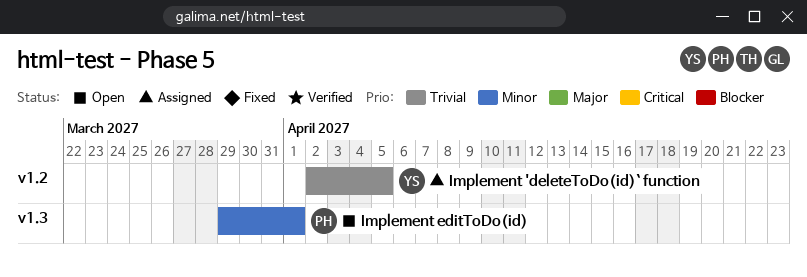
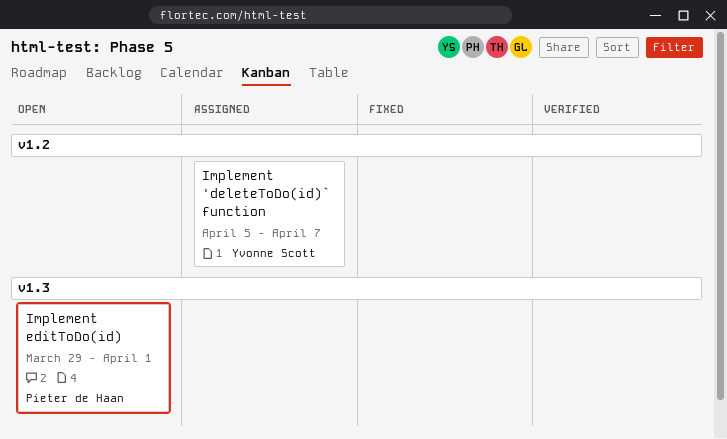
Implement 'deleteToDo(id)` function, start: Apr 2 -> Apr 5
Implement 'deleteToDo(id)` function, due: Apr 5 -> Apr 7

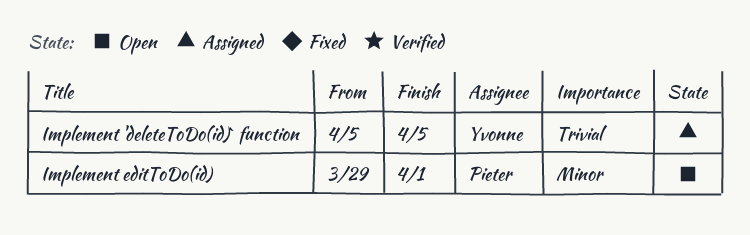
Implement 'deleteToDo(id)` function, due: Apr 7 -> Apr 5

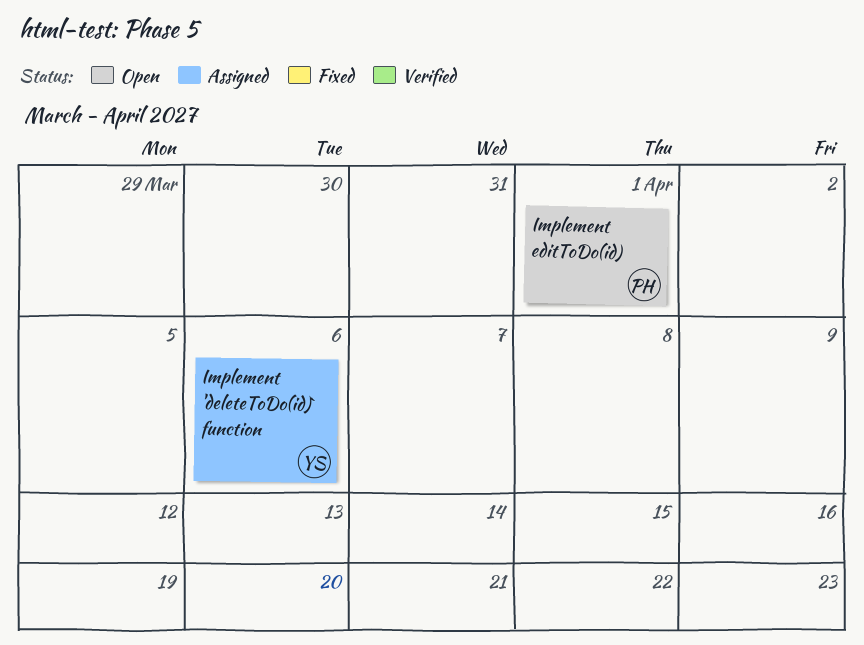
Implement 'deleteToDo(id)` function, due: Apr 5 -> Apr 6

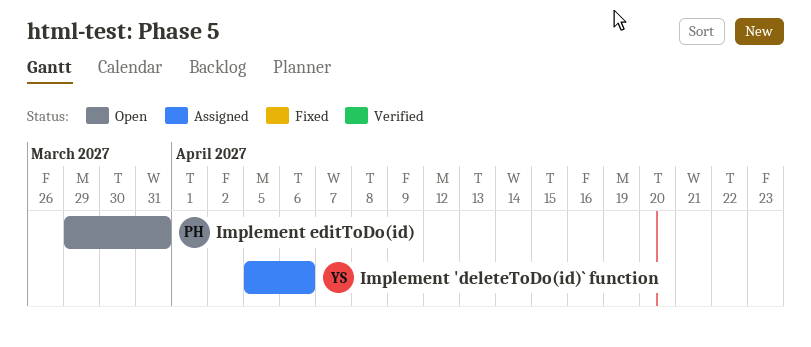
Implement editToDo(id), due: Apr 1 -> Mar 31

